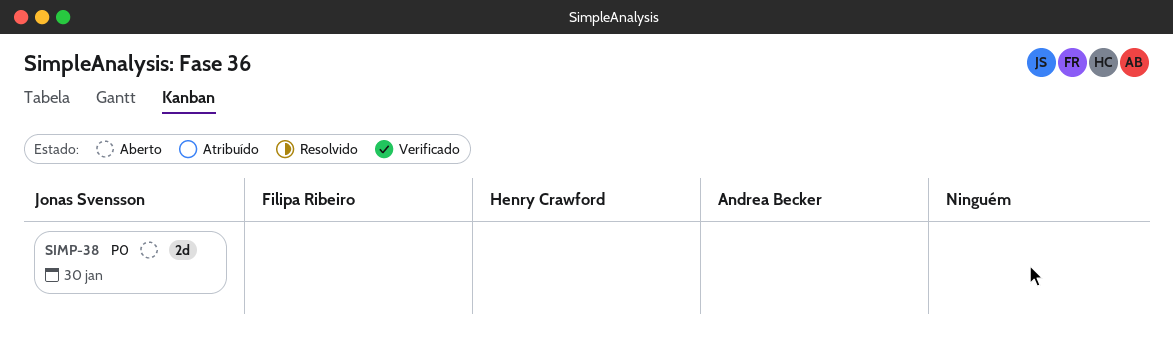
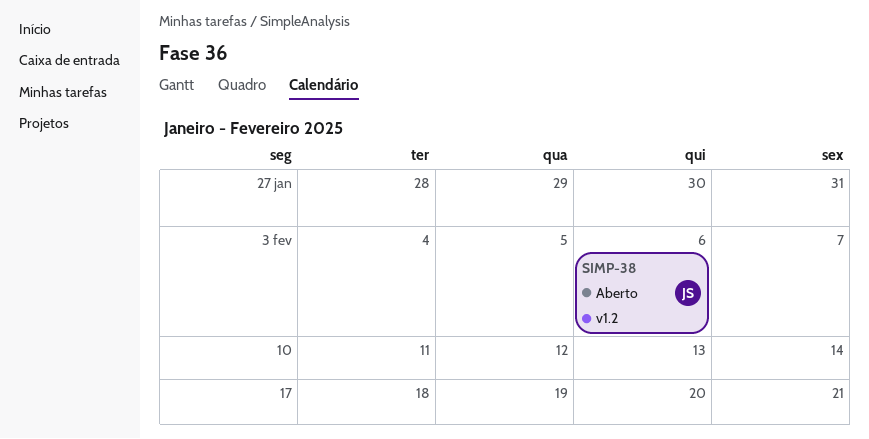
SIMP-38, due: Jan 30 -> Feb 6

